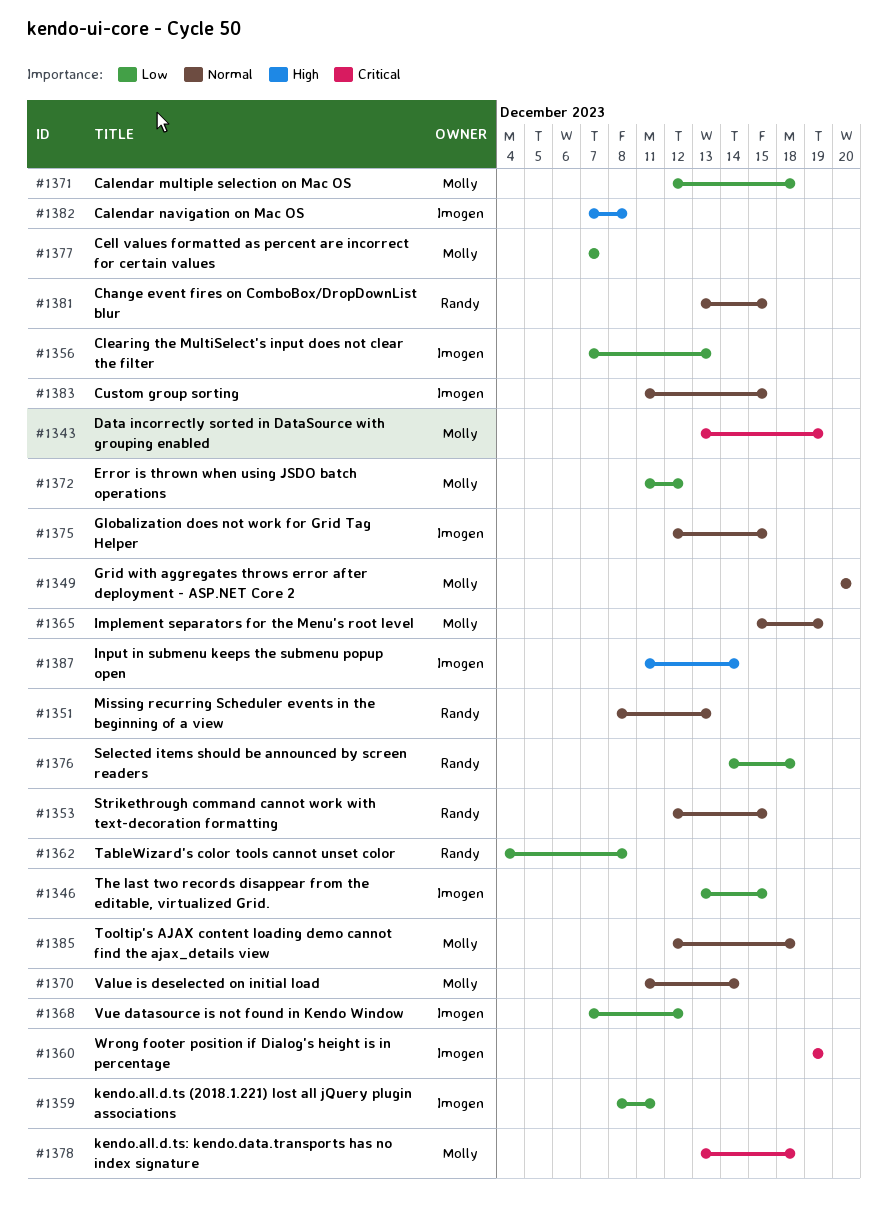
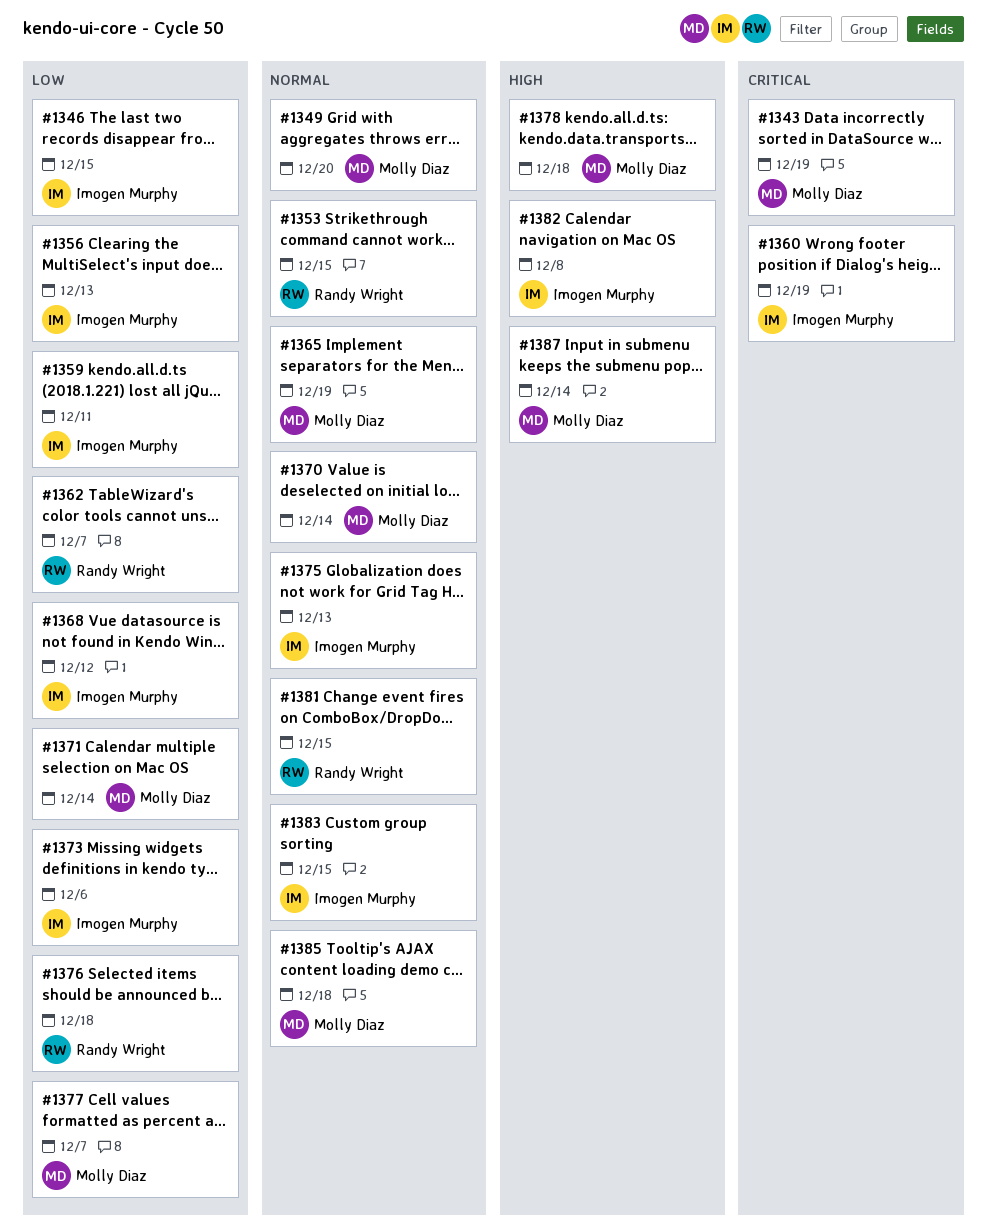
#1351: present -> none
#1362, due: Dec 8 -> Dec 7
#1371, due: Dec 18 -> Dec 14
#1372: present -> none
#1373: none -> present
#1375, due: Dec 15 -> Dec 13
#1378, priority: Critical -> High
#1387, owner: Imogen Murphy -> Molly Diaz

